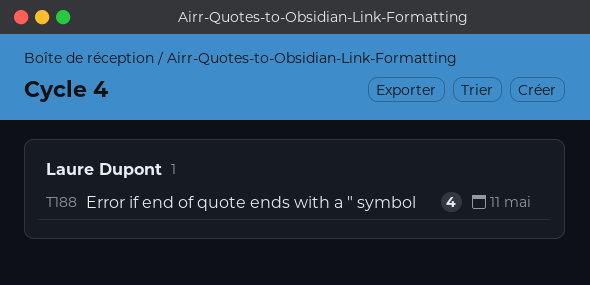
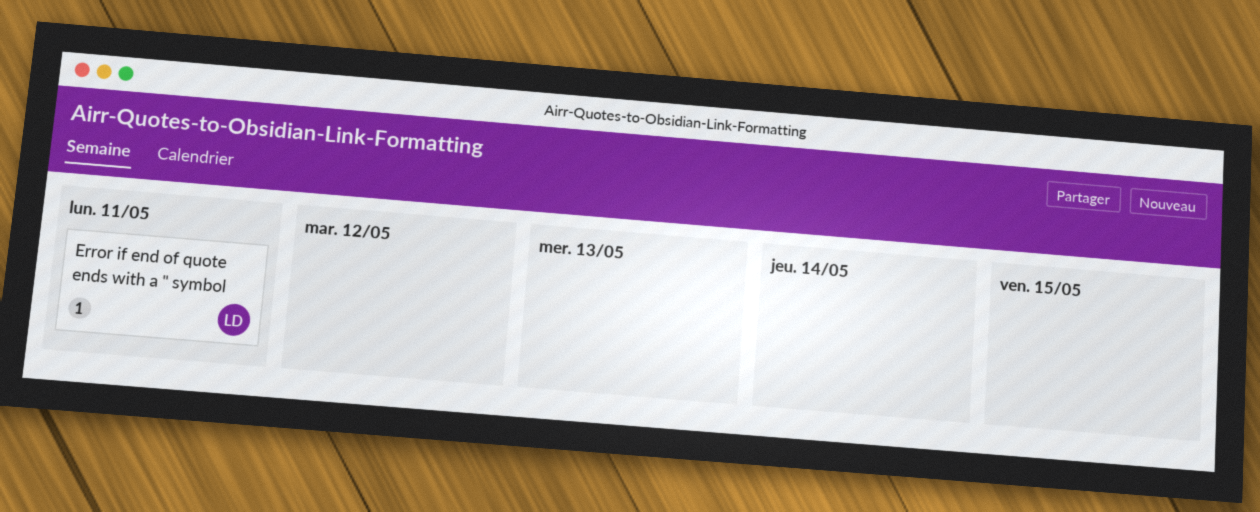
Error if end of quote ends with a " symbol, estimate: 4 -> 1

